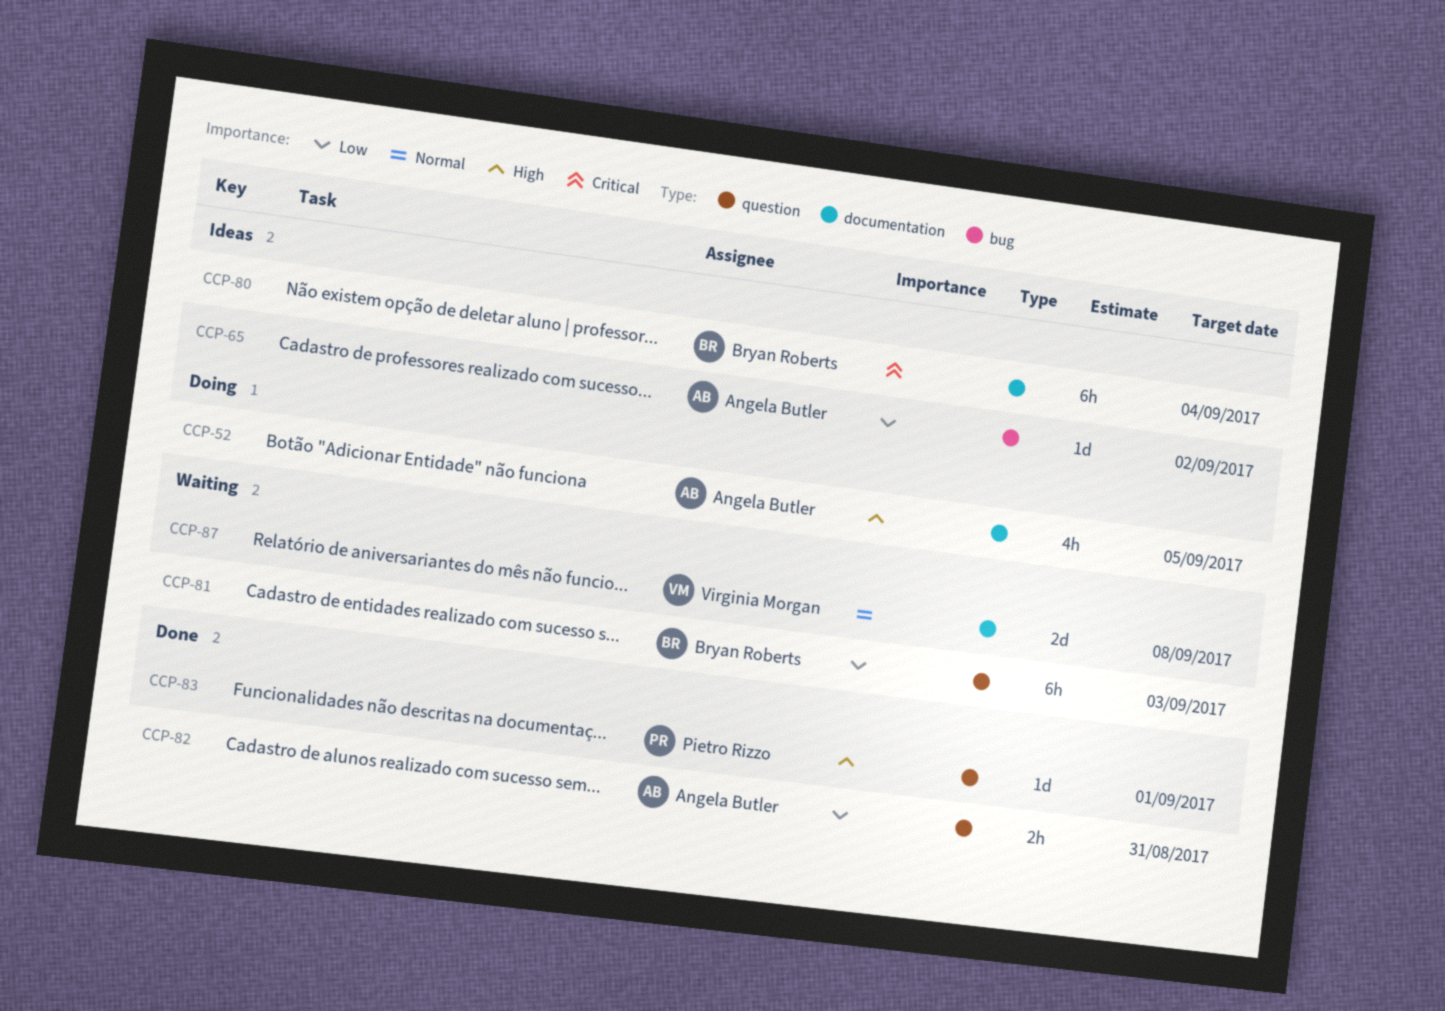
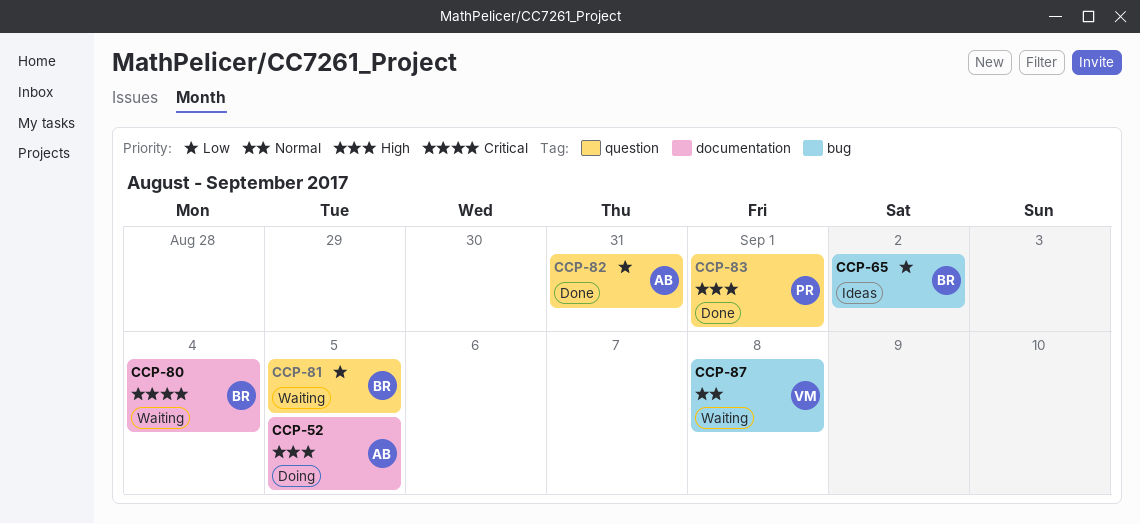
CCP-65, owner: Angela Butler -> Bryan Roberts
CCP-80, status: Ideas -> Waiting
CCP-81, due: Sep 3 -> Sep 5
CCP-87, label: documentation -> bug

